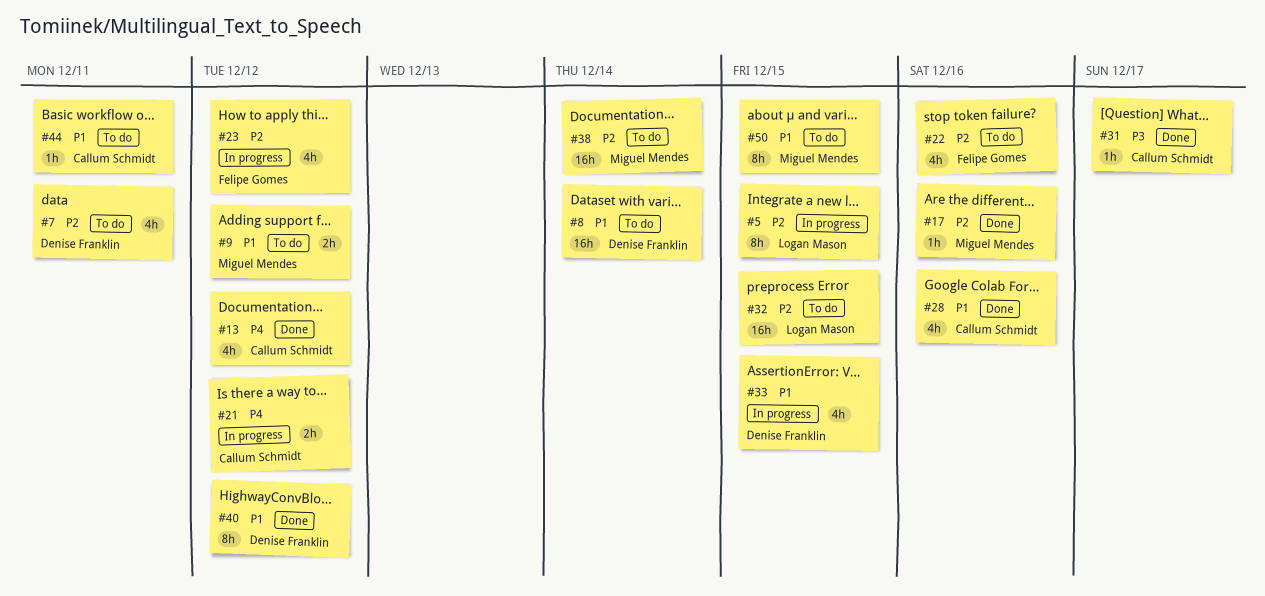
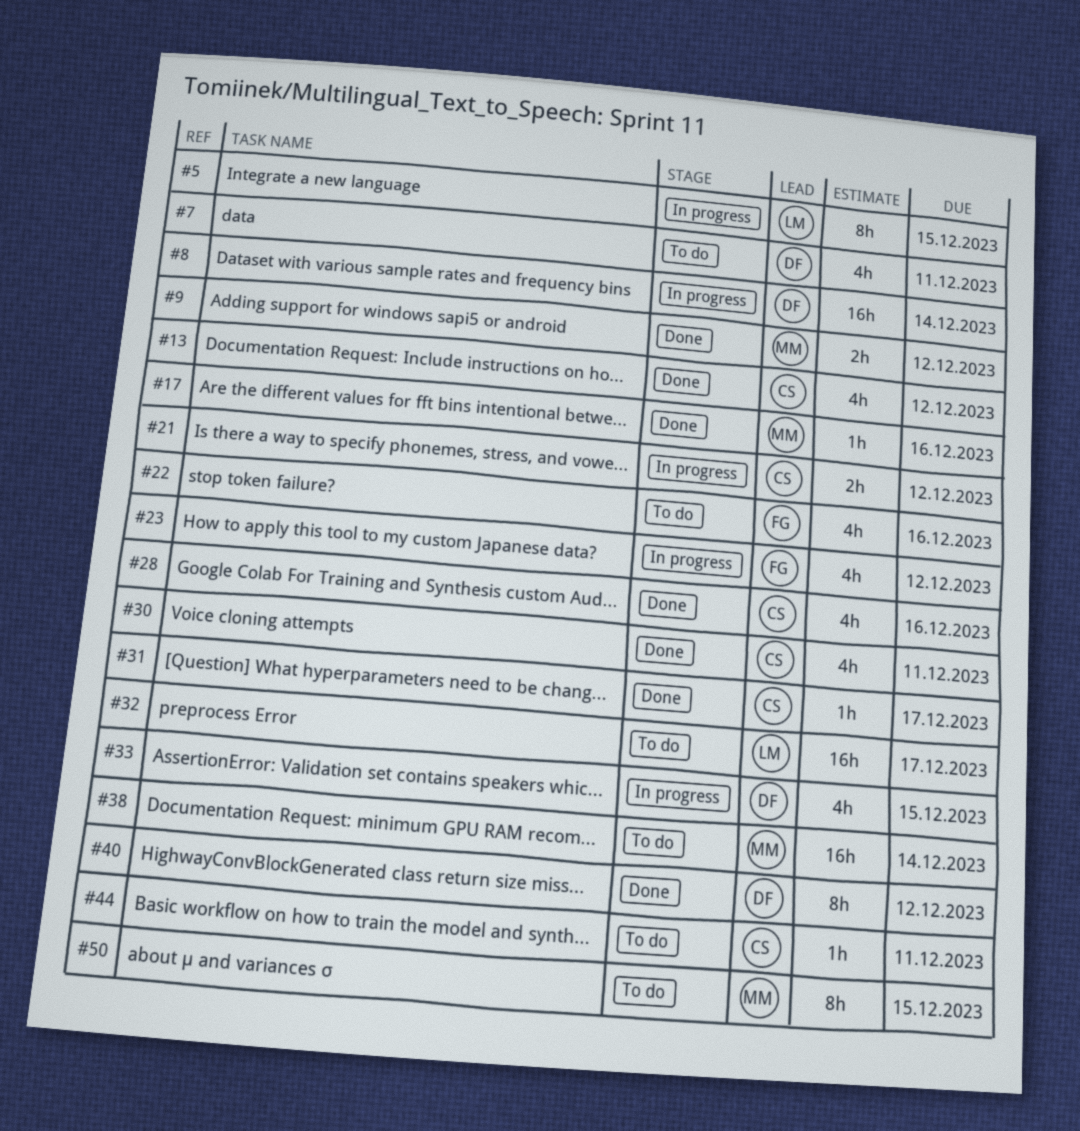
#8, status: To do -> In progress
#9, status: To do -> Done
#30: none -> present
#32, due: Dec 15 -> Dec 17

